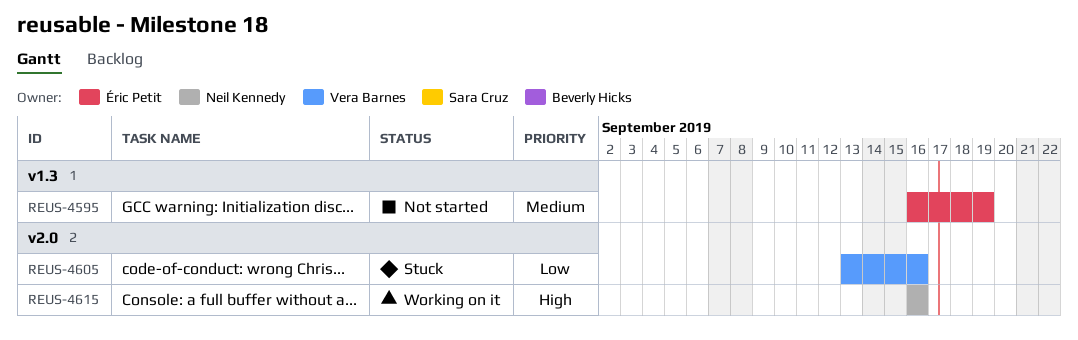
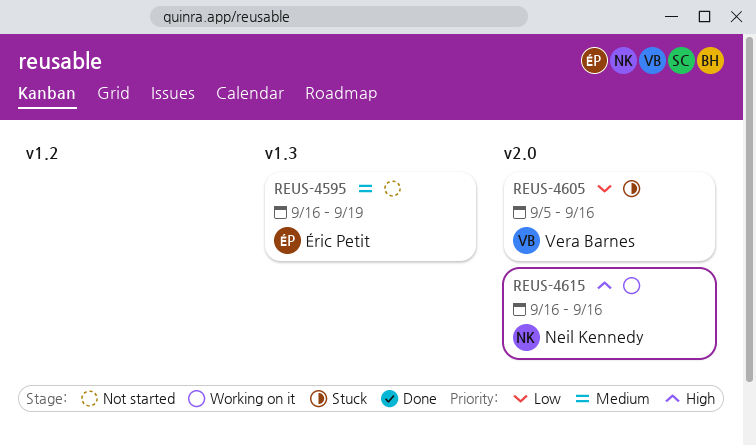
REUS-4605, start: Sep 13 -> Sep 5

